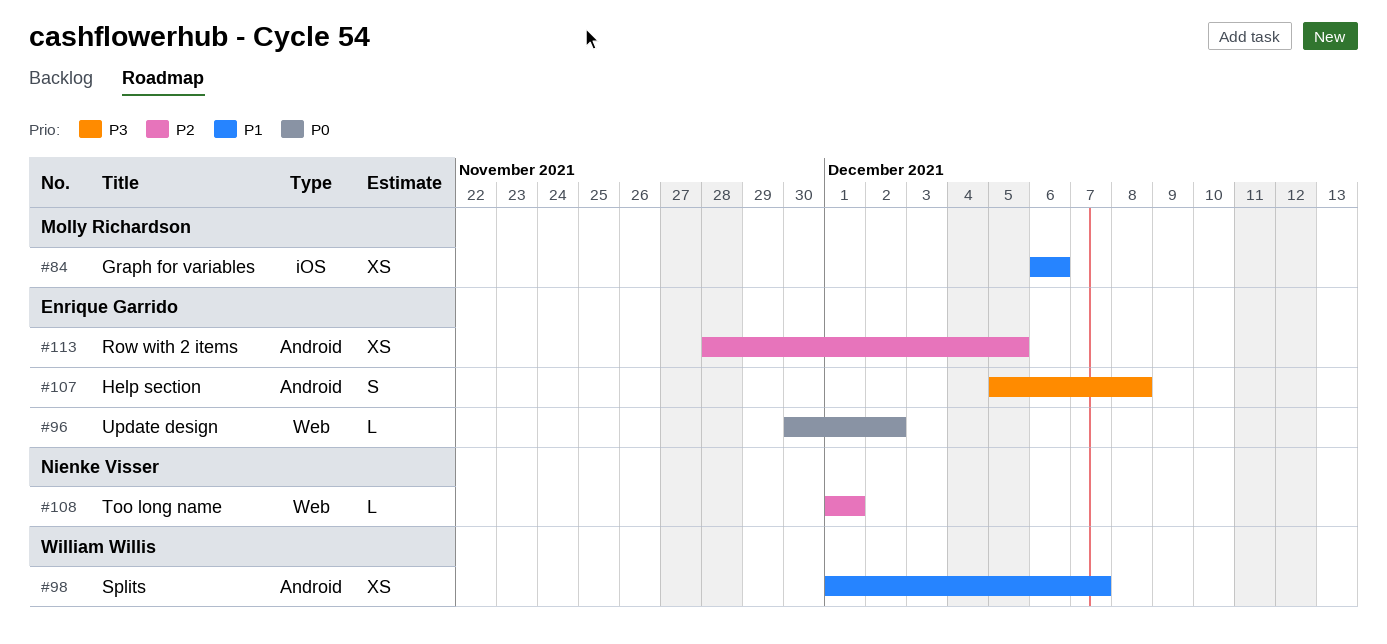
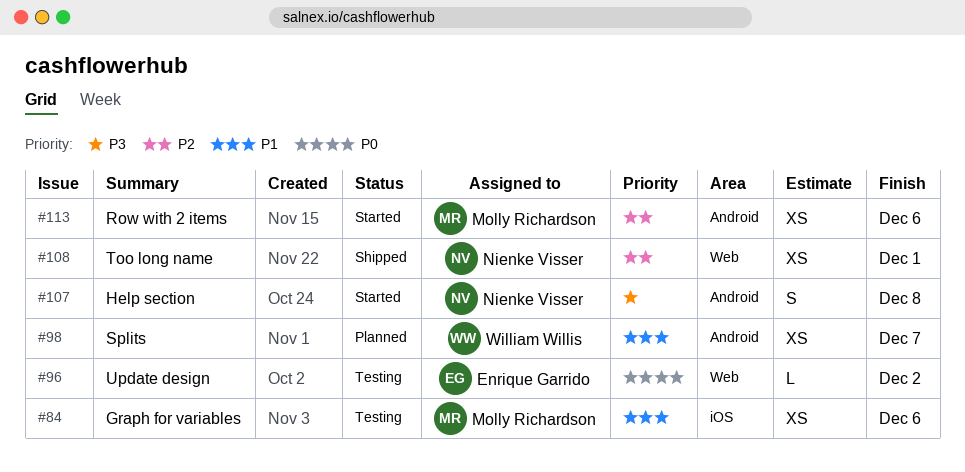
#107, owner: Enrique Garrido -> Nienke Visser
#108, estimate: L -> XS
#113, owner: Enrique Garrido -> Molly Richardson
#113, due: Dec 5 -> Dec 6

